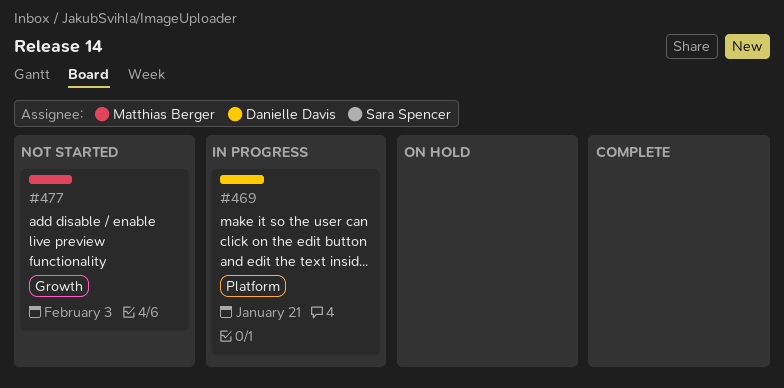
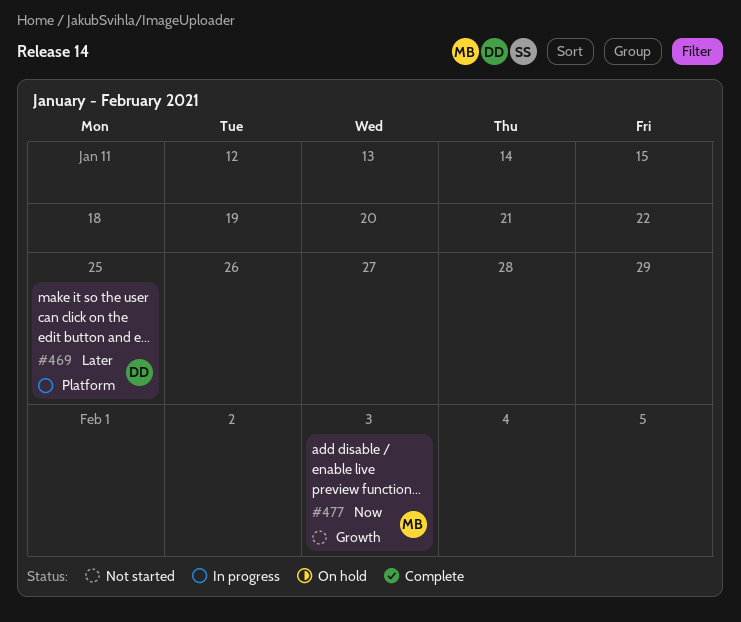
#469, due: Jan 21 -> Jan 25

